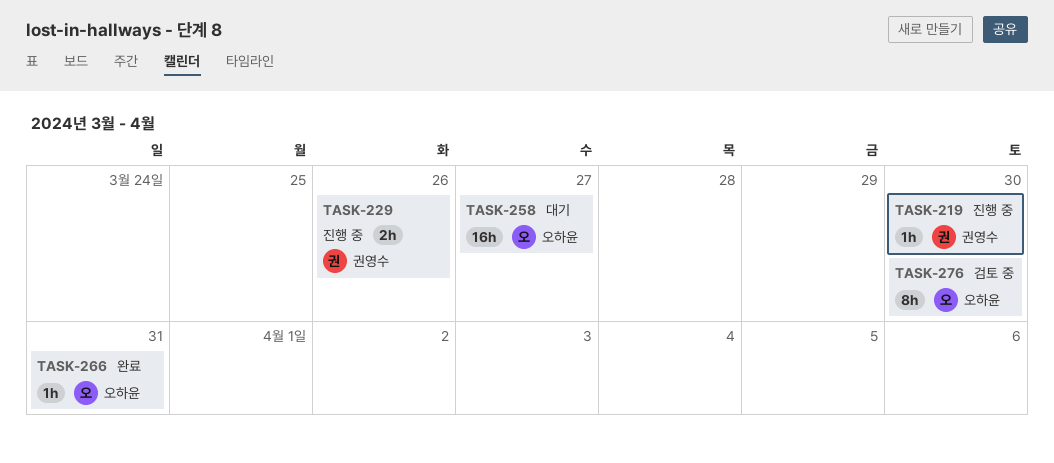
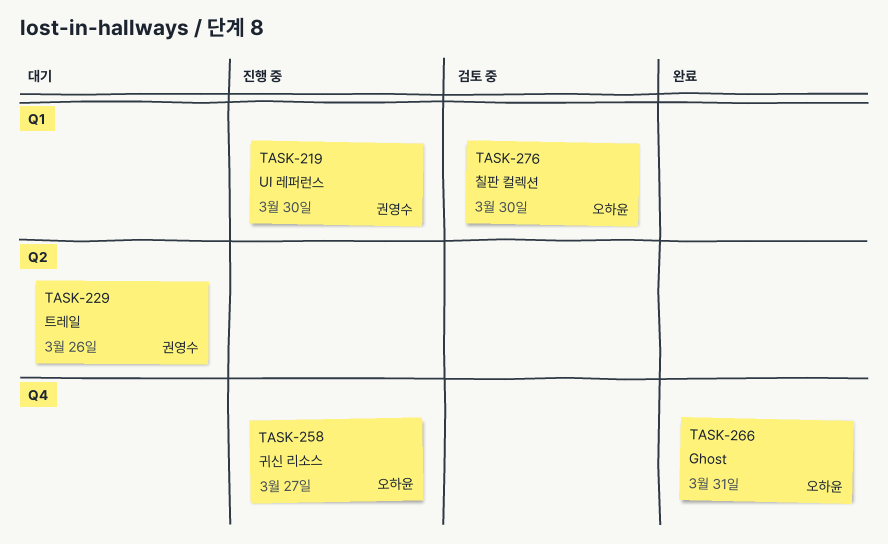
TASK-229, status: 진행 중 -> 대기
TASK-258, status: 대기 -> 진행 중

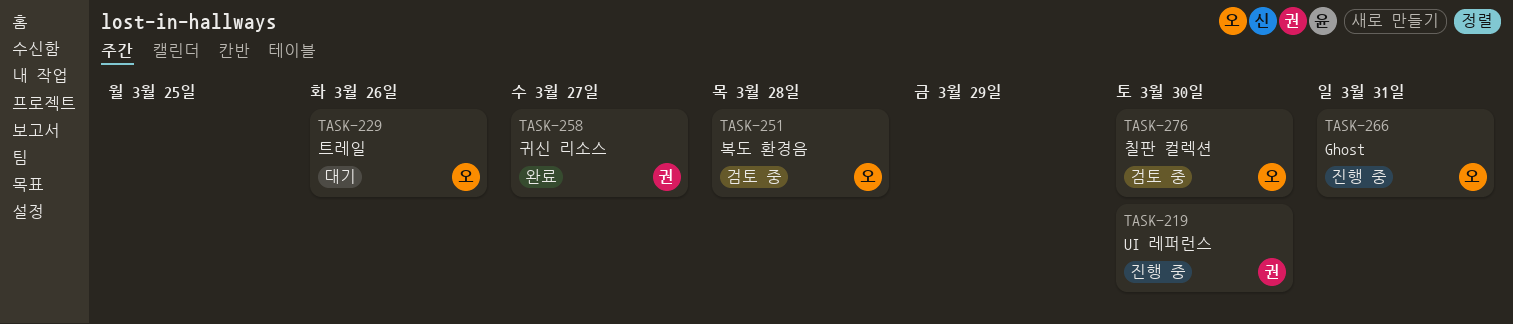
TASK-229, owner: 권영수 -> 오하윤
TASK-251: none -> present
TASK-258, status: 진행 중 -> 완료
TASK-258, owner: 오하윤 -> 권영수
TASK-266, status: 완료 -> 진행 중

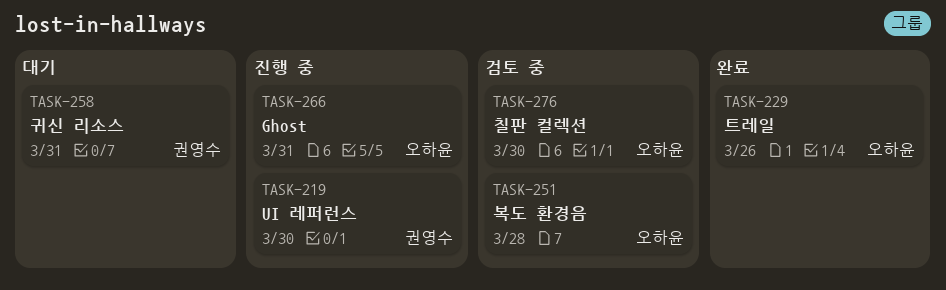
TASK-229, status: 대기 -> 완료
TASK-258, status: 완료 -> 대기
TASK-258, due: Mar 27 -> Mar 31

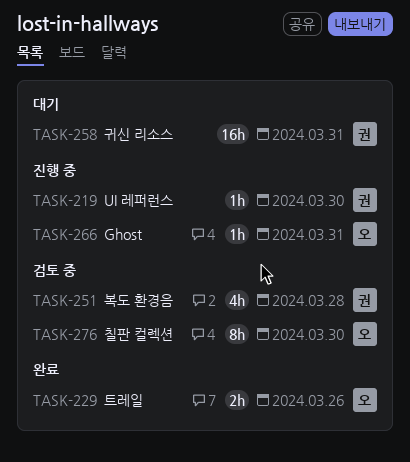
TASK-251, owner: 오하윤 -> 권영수

